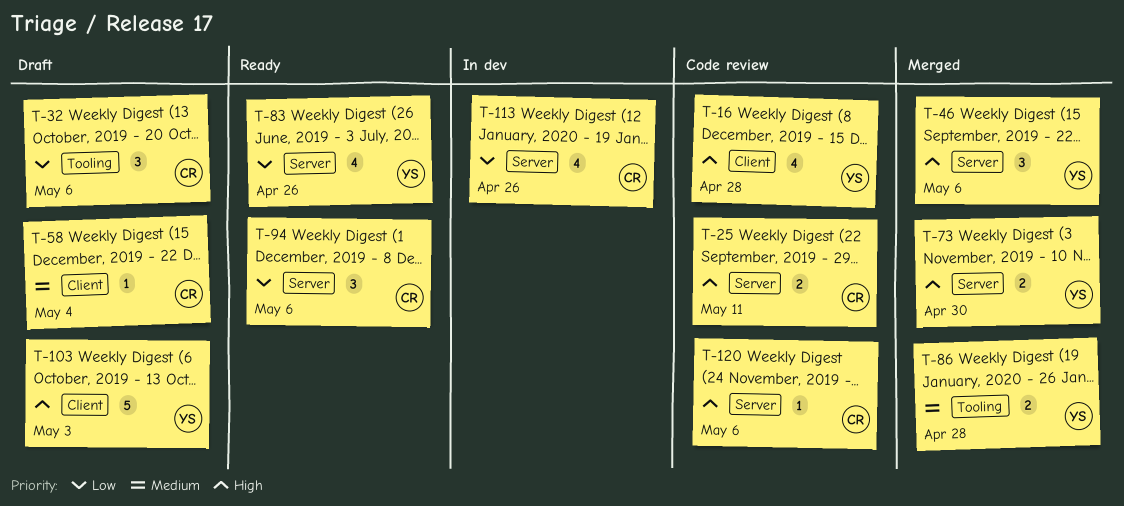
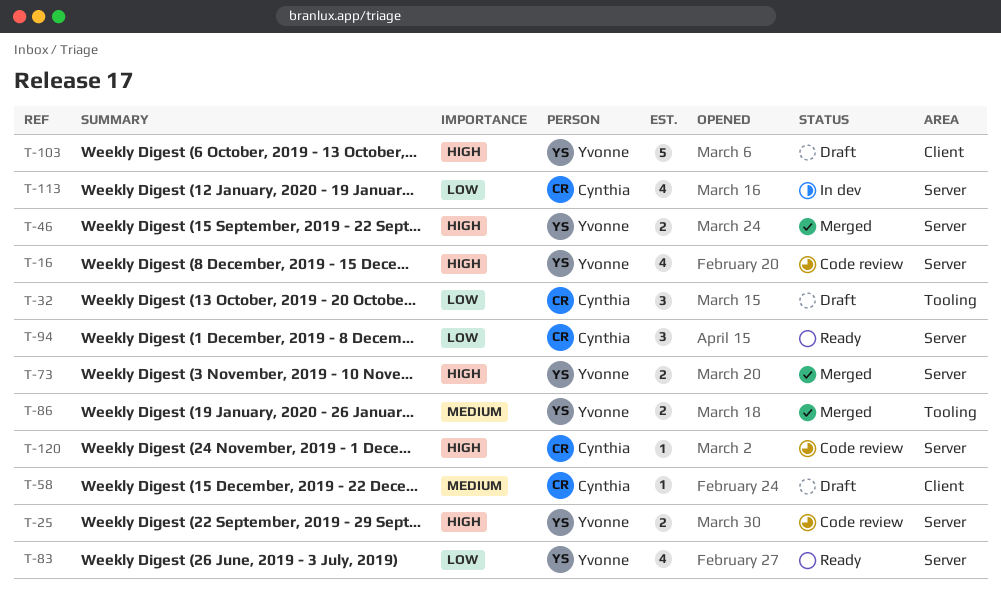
T-16, label: Client -> Server
T-25, owner: Cynthia -> Yvonne
T-46, estimate: 3 -> 2

